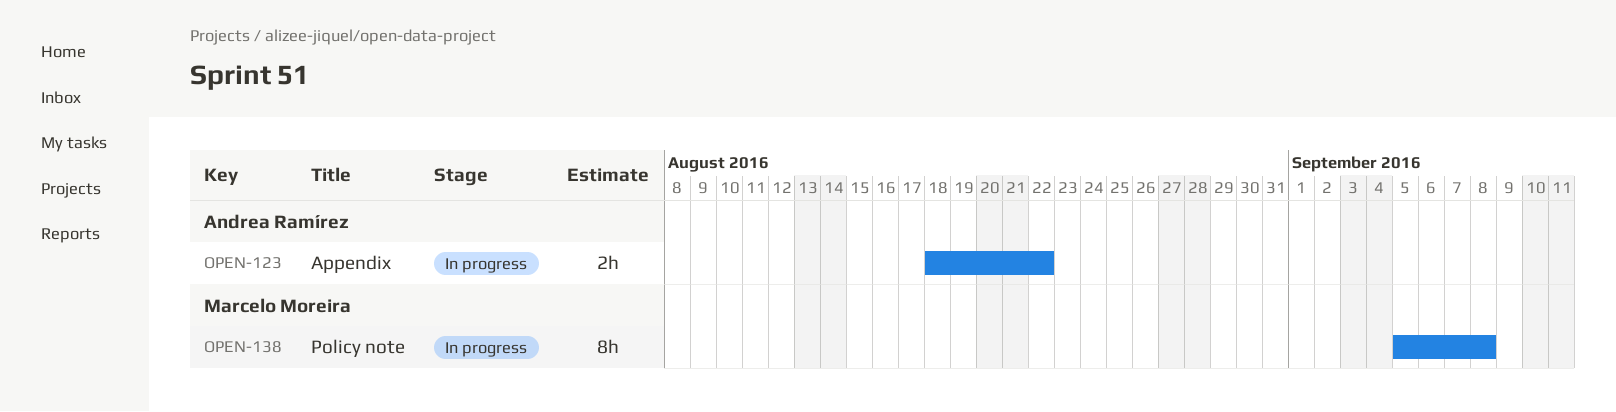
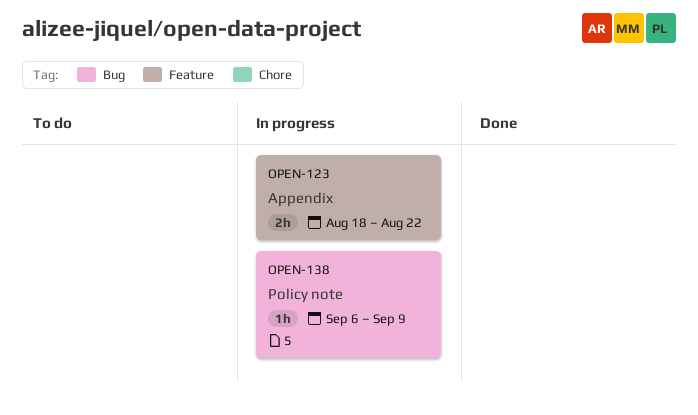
OPEN-138, estimate: 8h -> 1h
OPEN-138, start: Sep 5 -> Sep 6
OPEN-138, due: Sep 8 -> Sep 9

